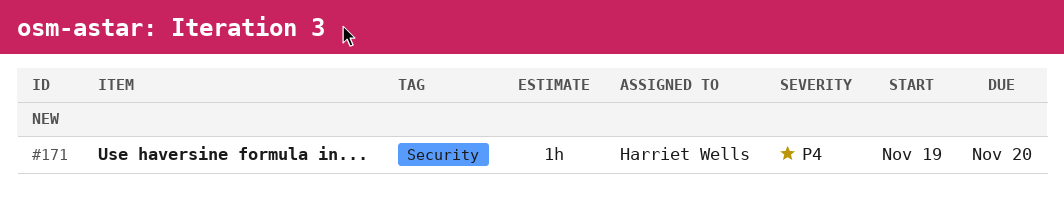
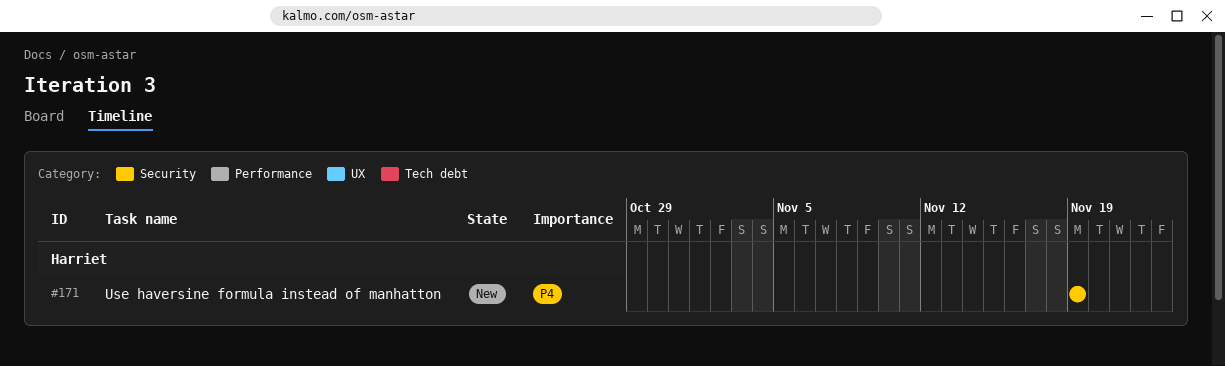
#171, due: Nov 20 -> Nov 19

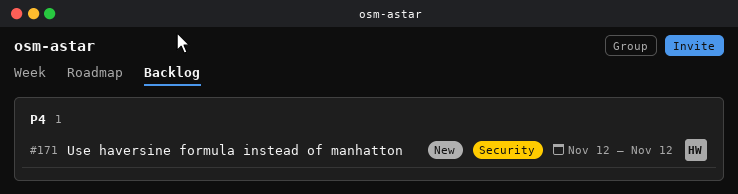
#171, start: Nov 19 -> Nov 12
#171, due: Nov 19 -> Nov 12

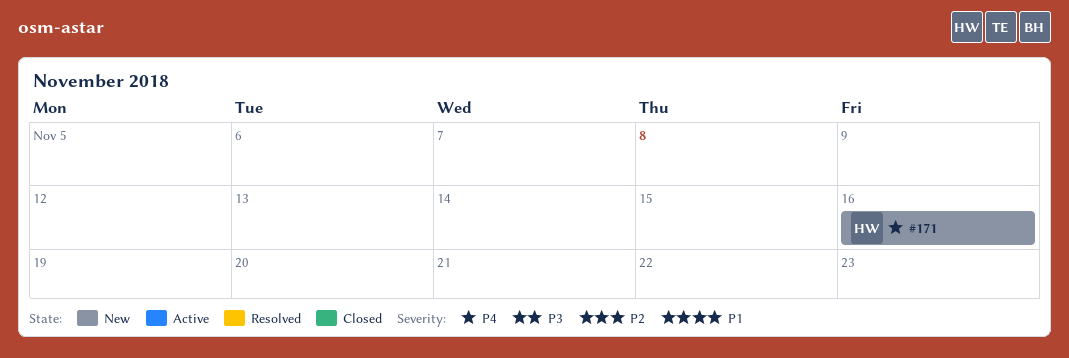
#171, start: Nov 12 -> Nov 16
#171, due: Nov 12 -> Nov 16

